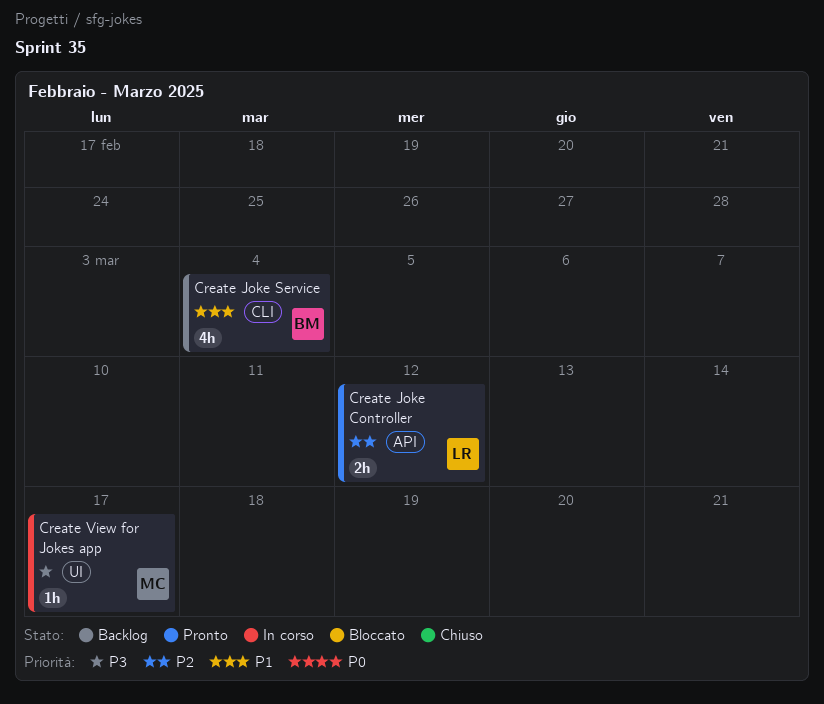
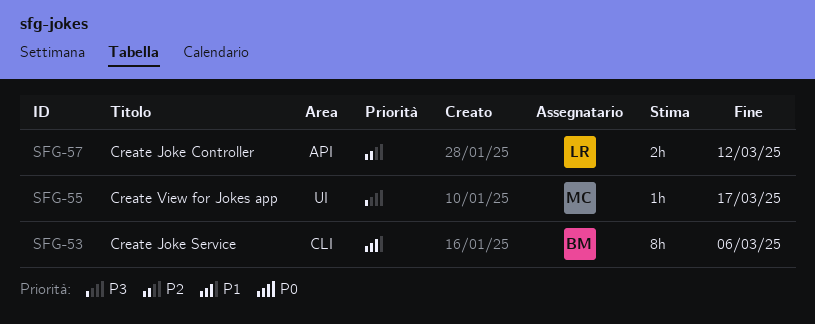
Create Joke Service, estimate: 4h -> 8h
Create Joke Service, due: Mar 4 -> Mar 6

